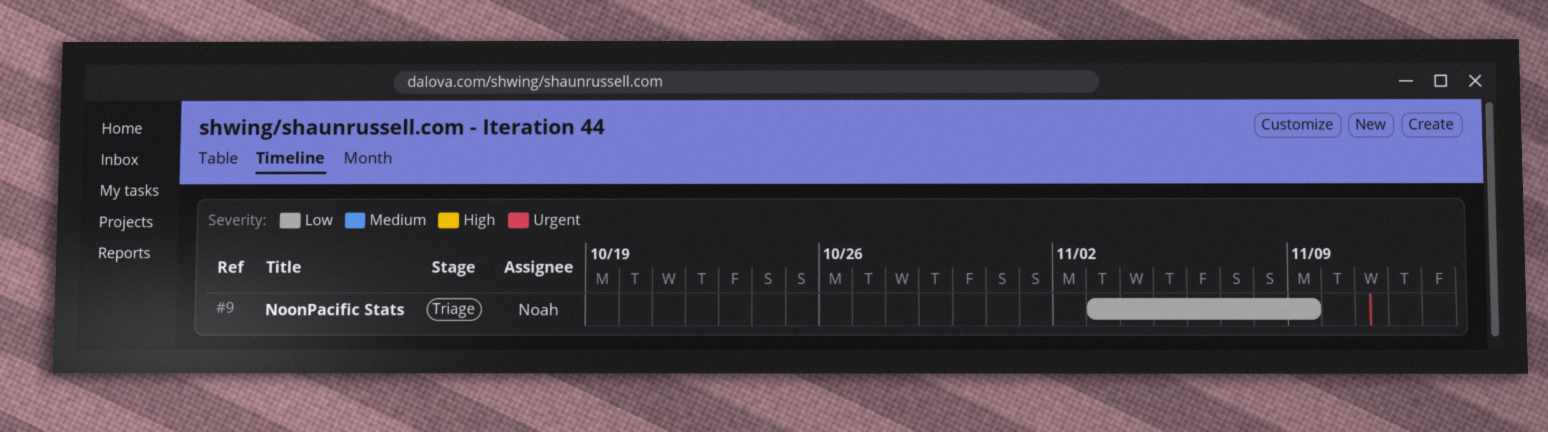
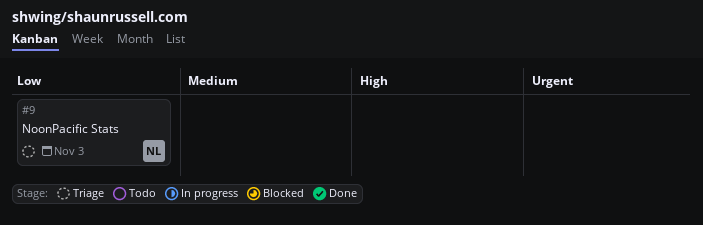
#9, due: Nov 9 -> Nov 3

